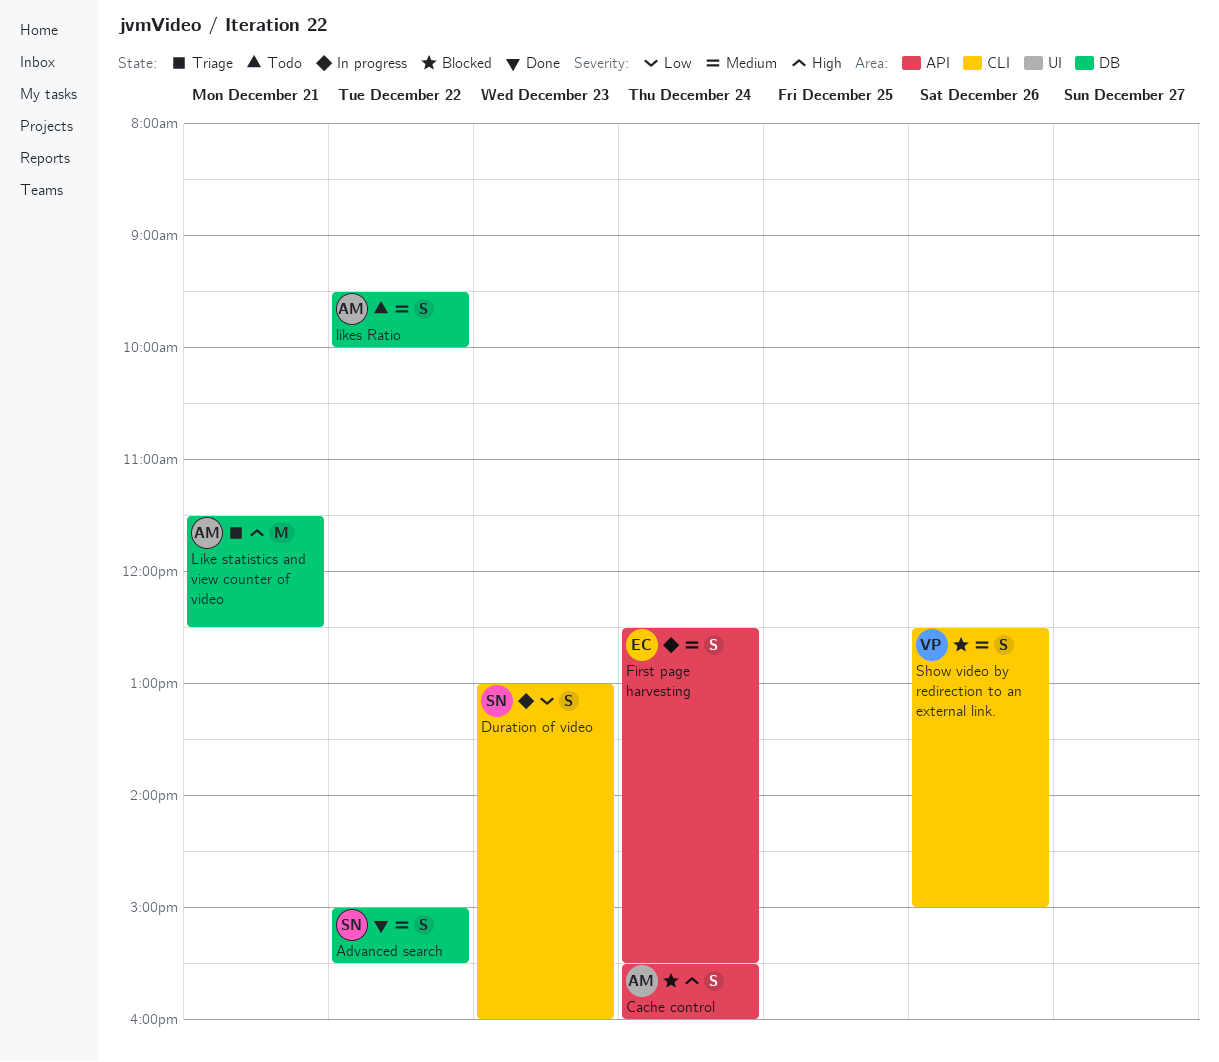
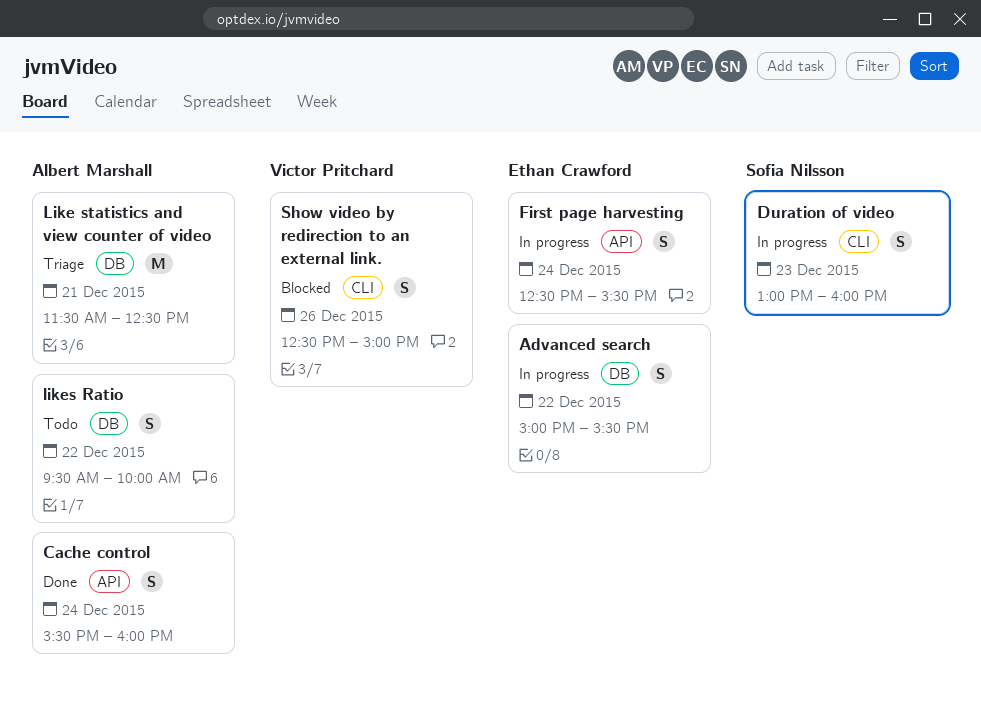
Advanced search, status: Done -> In progress
Advanced search, owner: Sofia Nilsson -> Ethan Crawford
Cache control, status: Blocked -> Done

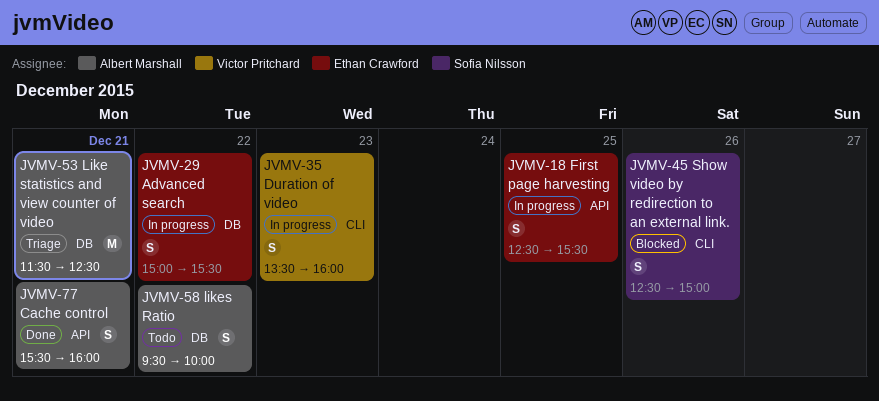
Cache control, day: Dec 24 -> Dec 21
Duration of video, owner: Sofia Nilsson -> Victor Pritchard
Duration of video, begins: 13:00 -> 13:30
First page harvesting, day: Dec 24 -> Dec 25
Show video by redirection to an external link., owner: Victor Pritchard -> Sofia Nilsson

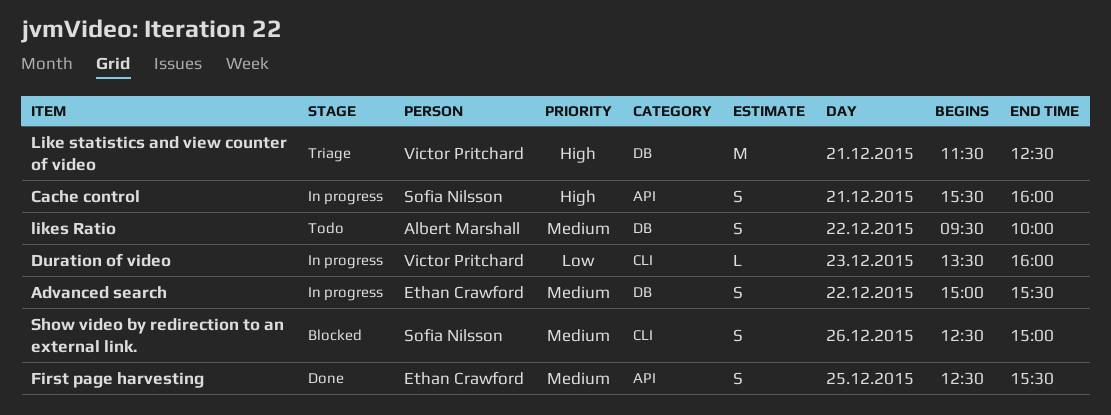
Cache control, status: Done -> In progress
Cache control, owner: Albert Marshall -> Sofia Nilsson
Duration of video, estimate: S -> L
First page harvesting, status: In progress -> Done
Like statistics and view counter of video, owner: Albert Marshall -> Victor Pritchard

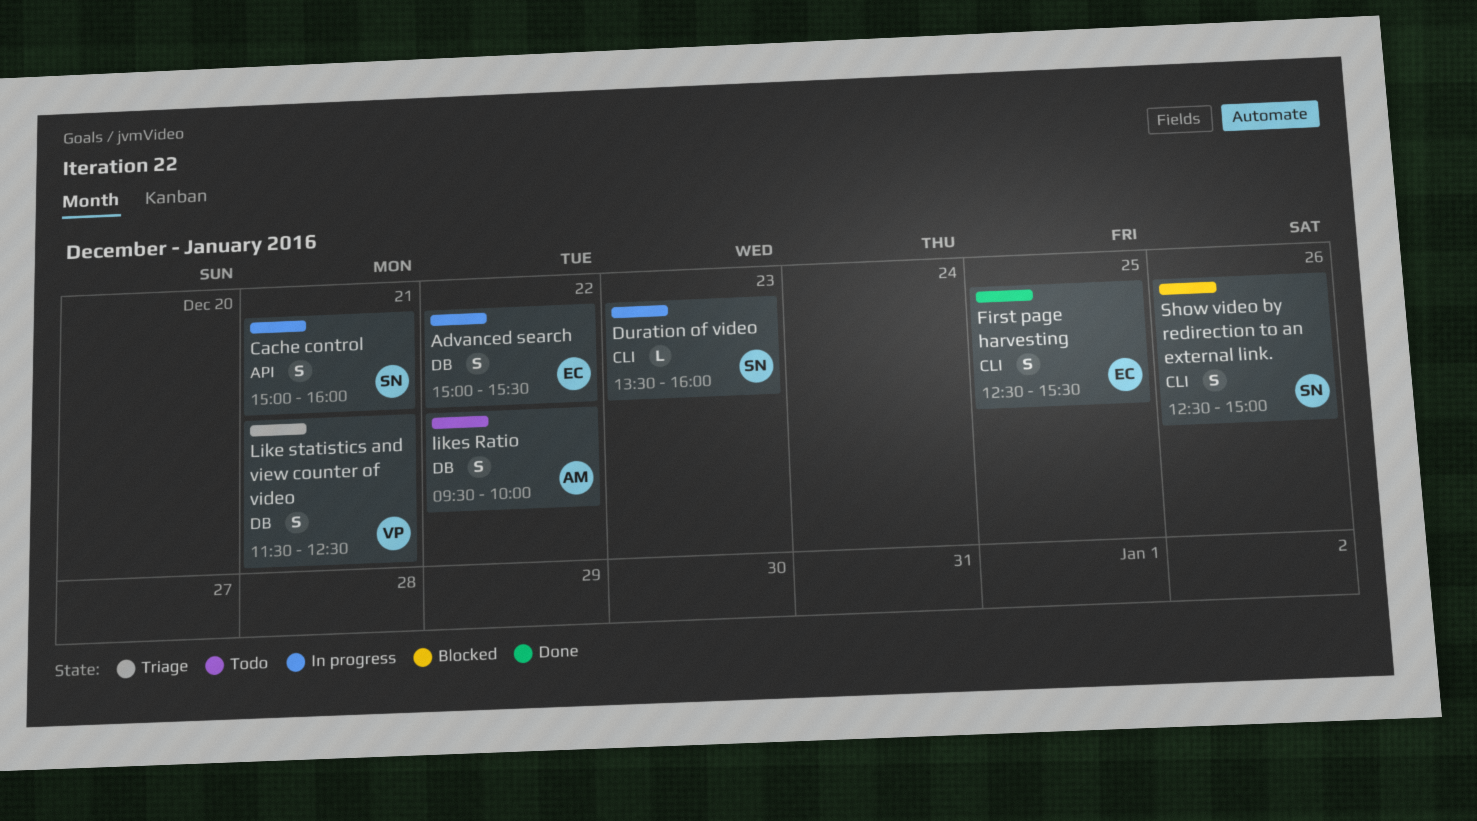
Cache control, begins: 15:30 -> 15:00
Duration of video, owner: Victor Pritchard -> Sofia Nilsson
First page harvesting, label: API -> CLI
Like statistics and view counter of video, estimate: M -> S

